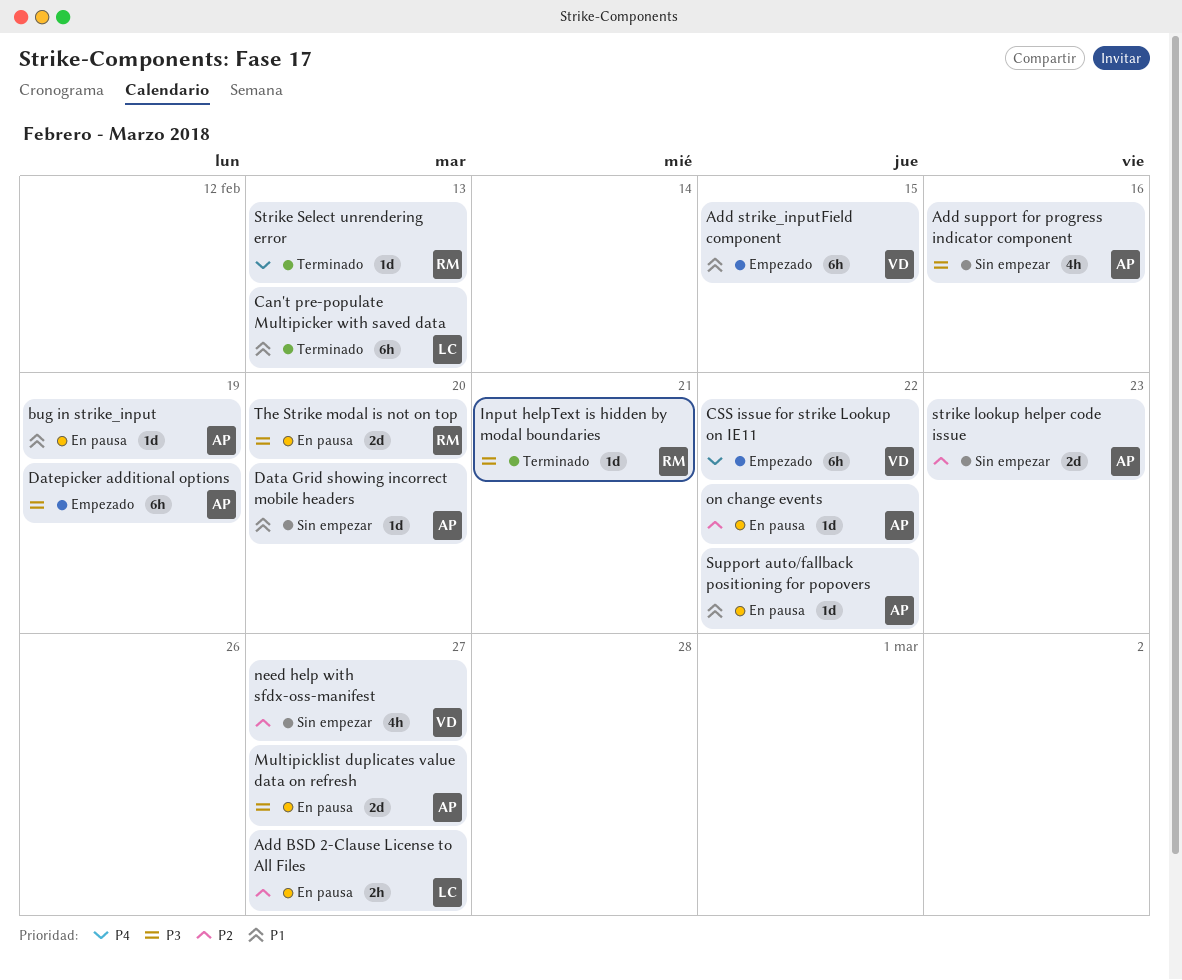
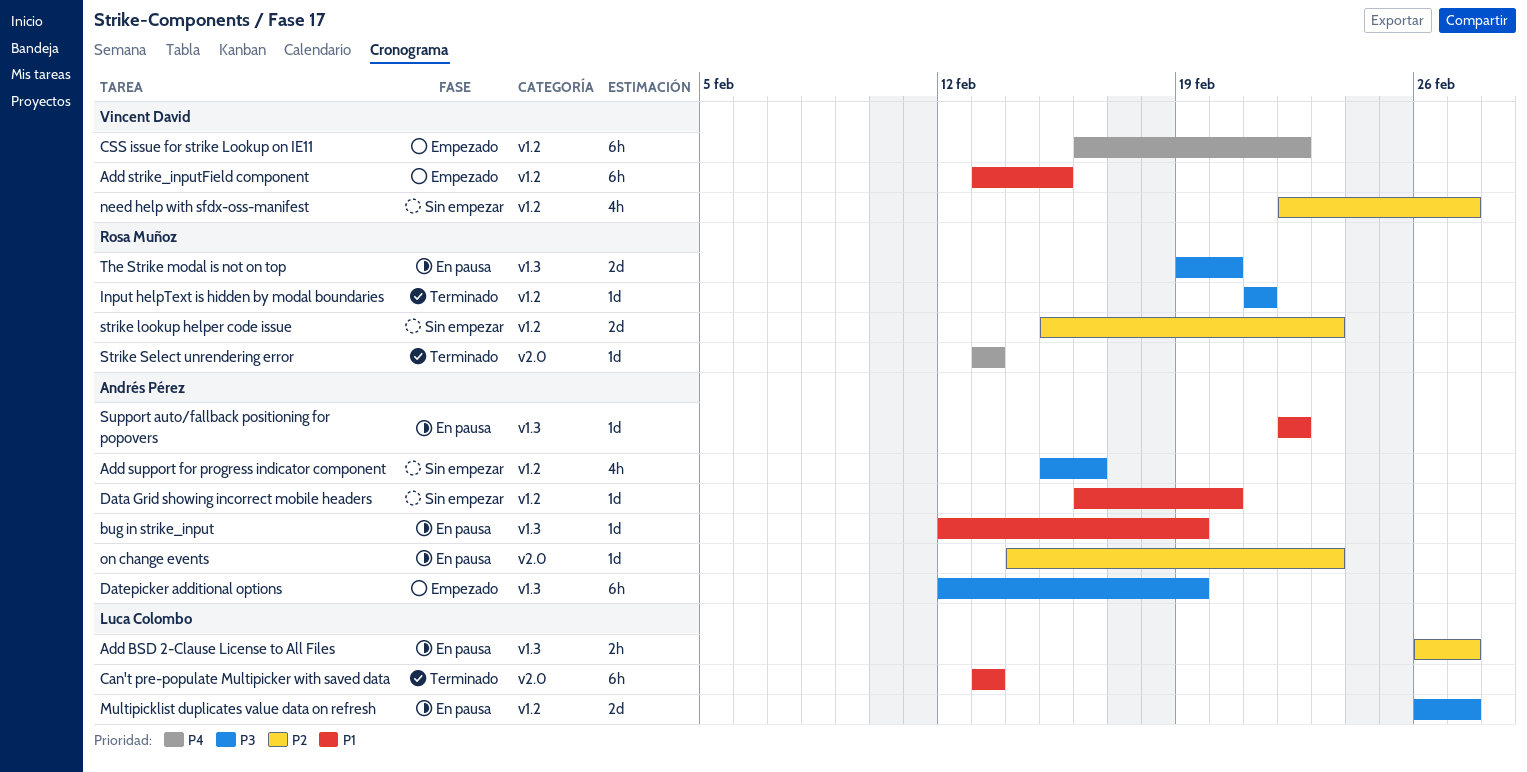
Multipicklist duplicates value data on refresh, owner: Andrés Pérez -> Luca Colombo
on change events, due: Feb 22 -> Feb 23
strike lookup helper code issue, owner: Andrés Pérez -> Rosa Muñoz

